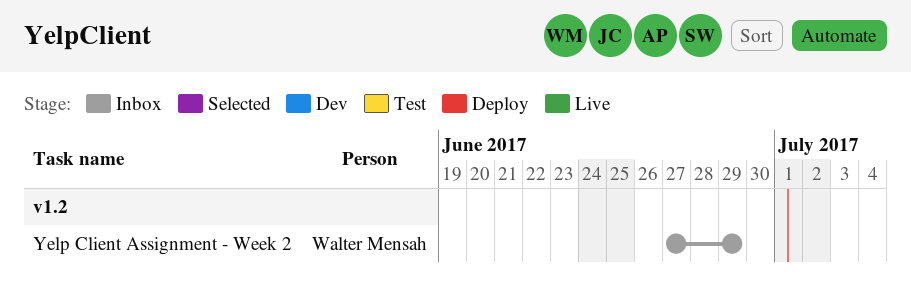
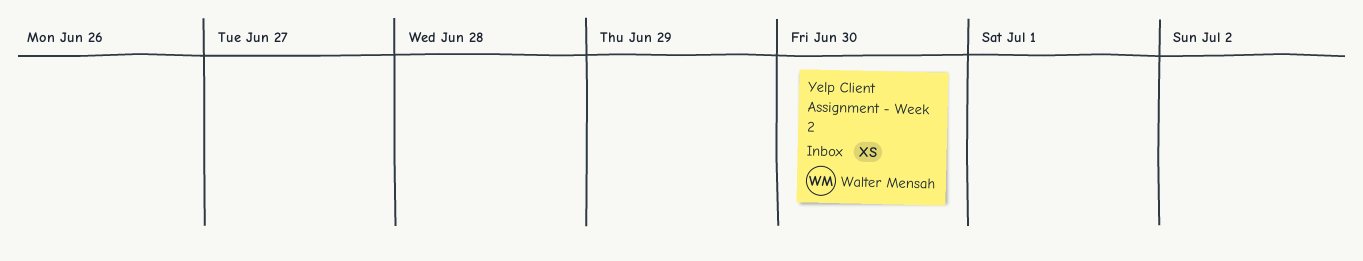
Yelp Client Assignment - Week 2, due: Jun 29 -> Jun 30

